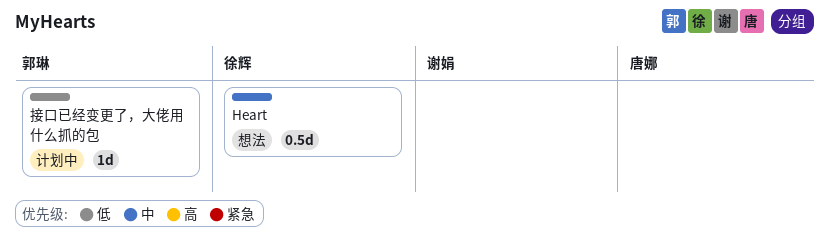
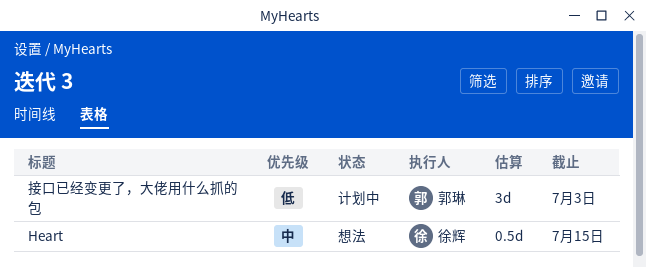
接口已经变更了，大佬用什么抓的包, estimate: 1d -> 3d

